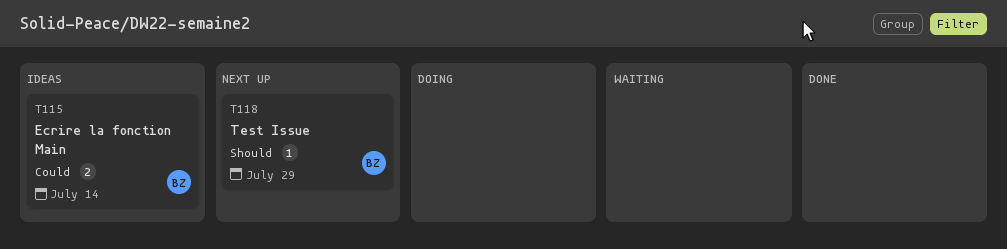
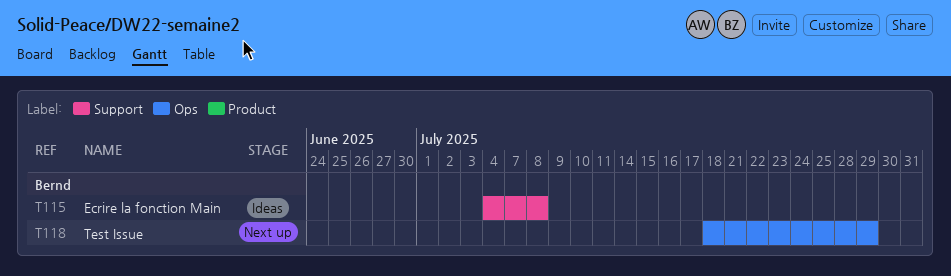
T115, due: Jul 14 -> Jul 8

